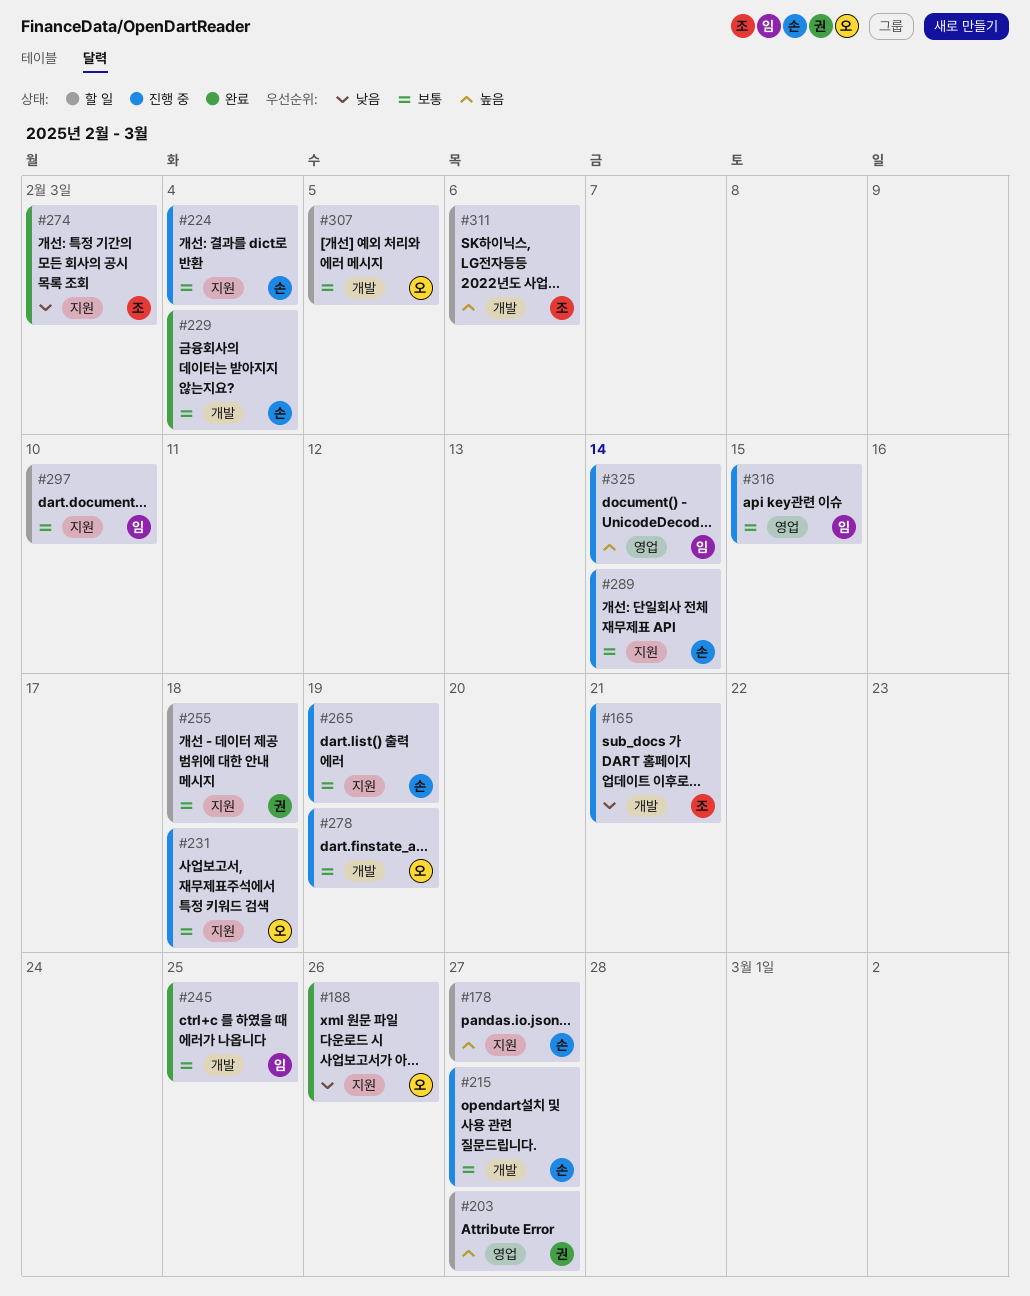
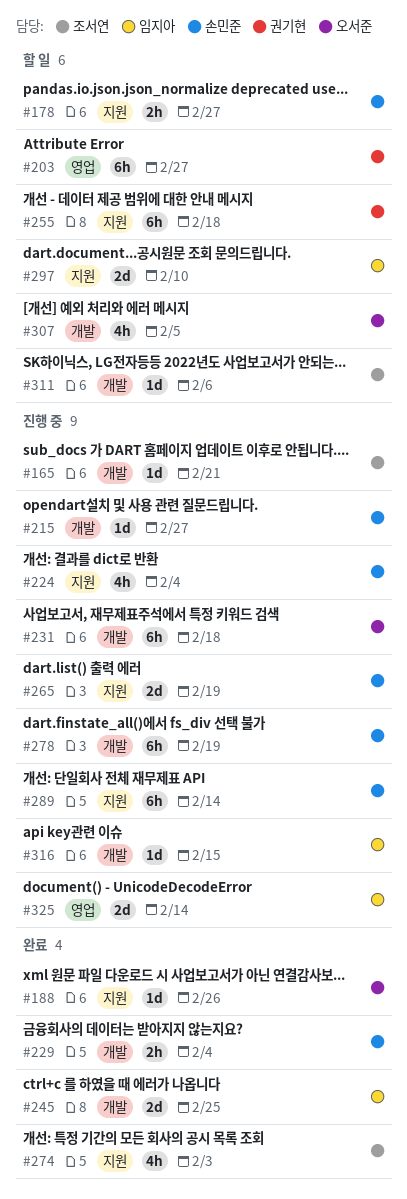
#231, label: 지원 -> 개발
#278, owner: 오서준 -> 손민준
#316, label: 영업 -> 개발

